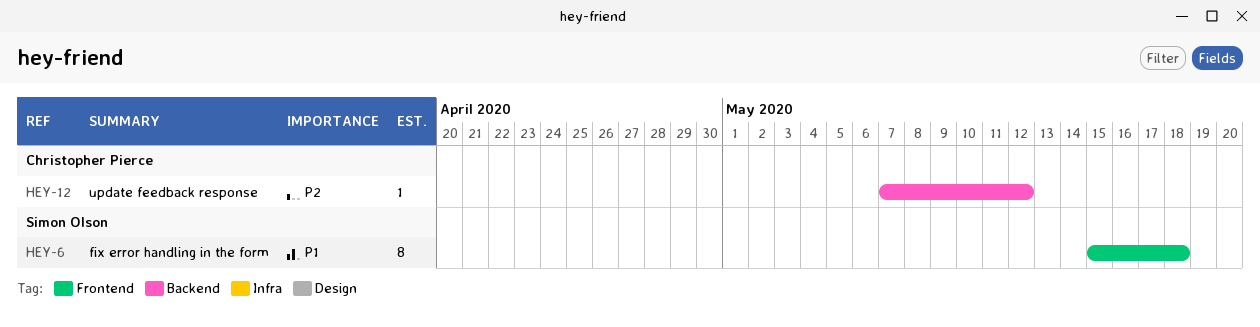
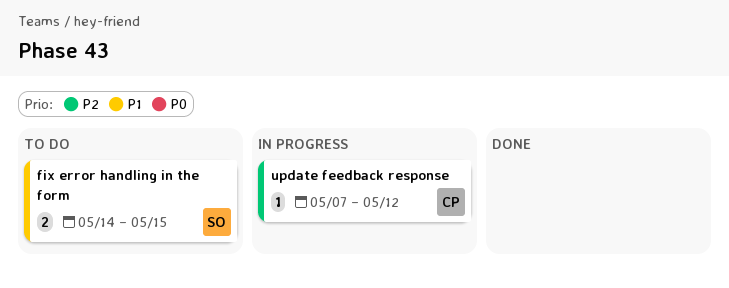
fix error handling in the form, estimate: 8 -> 2
fix error handling in the form, start: May 15 -> May 14
fix error handling in the form, due: May 18 -> May 15

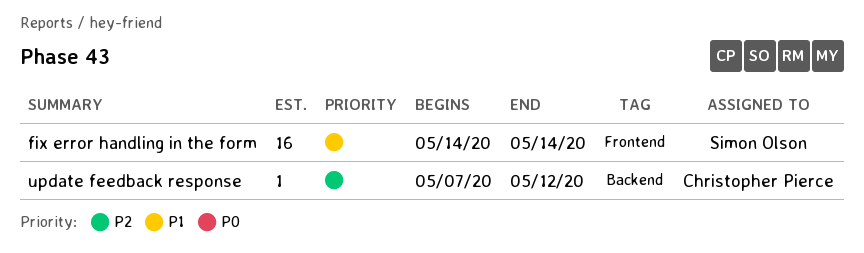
fix error handling in the form, estimate: 2 -> 16
fix error handling in the form, due: May 15 -> May 14

